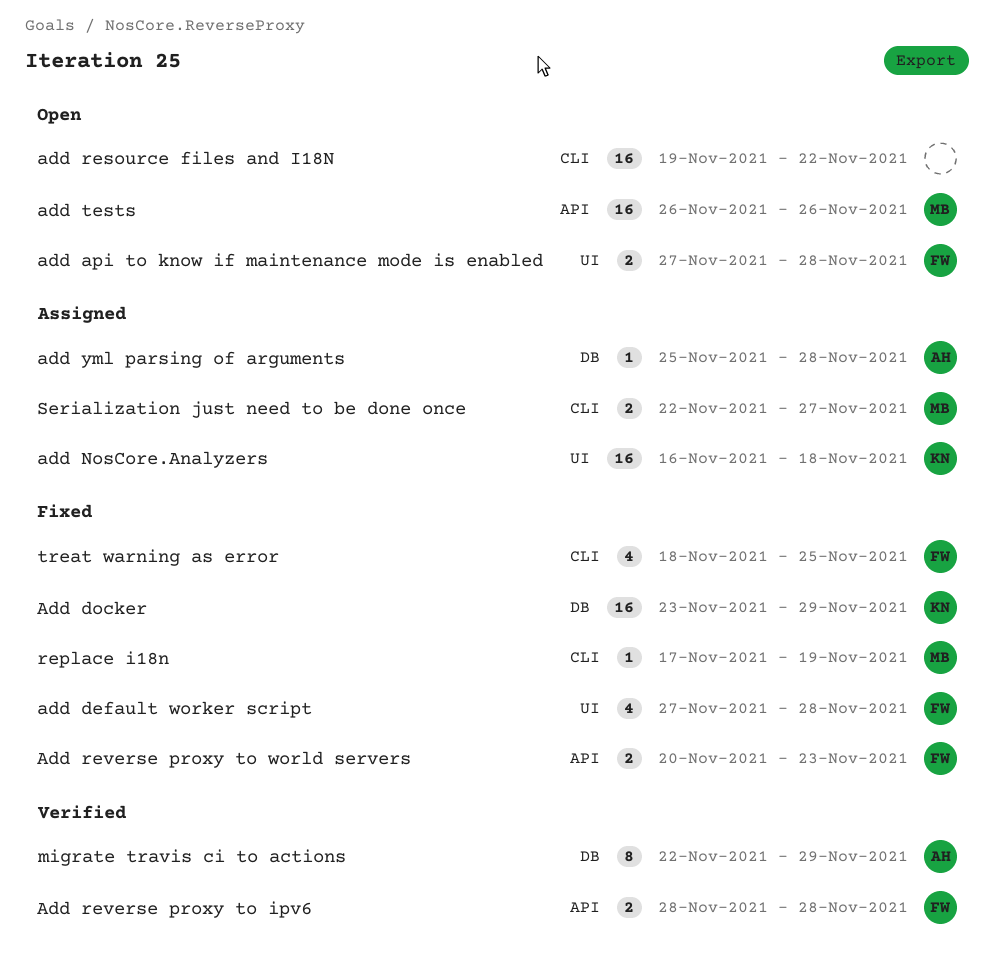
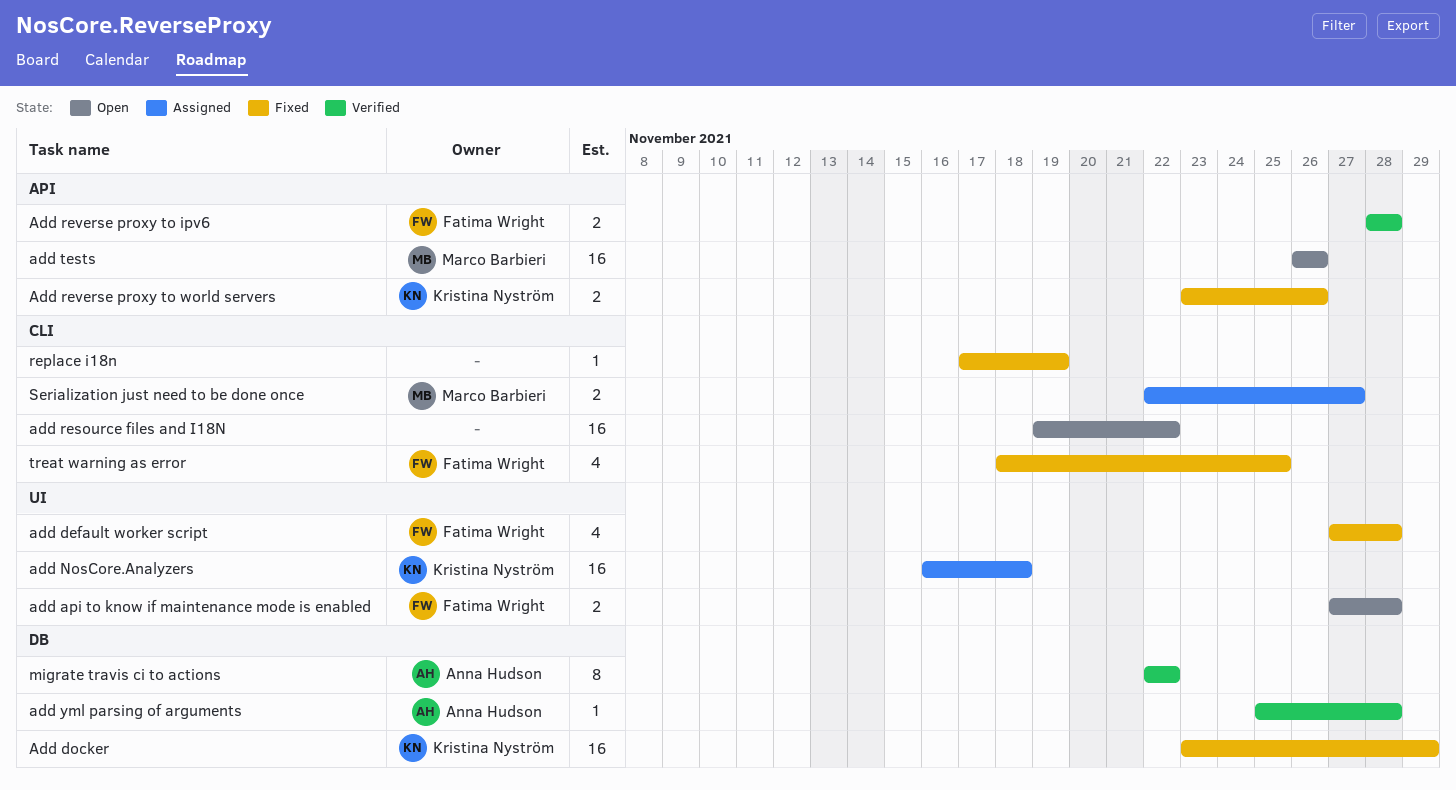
Add reverse proxy to world servers, owner: Fatima Wright -> Kristina Nyström
Add reverse proxy to world servers, start: Nov 20 -> Nov 23
Add reverse proxy to world servers, due: Nov 23 -> Nov 26
add yml parsing of arguments, status: Assigned -> Verified
migrate travis ci to actions, due: Nov 29 -> Nov 22
replace i18n, owner: Marco Barbieri -> none

